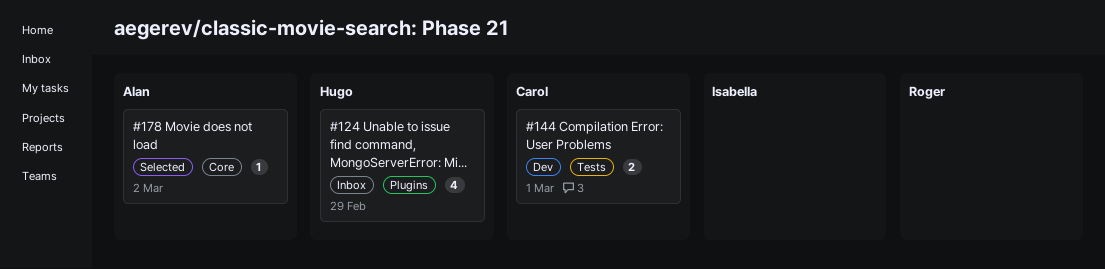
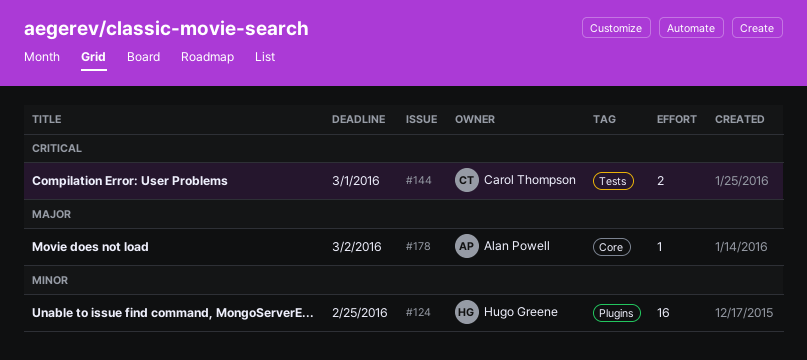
#124, estimate: 4 -> 16
#124, due: Feb 29 -> Feb 25

